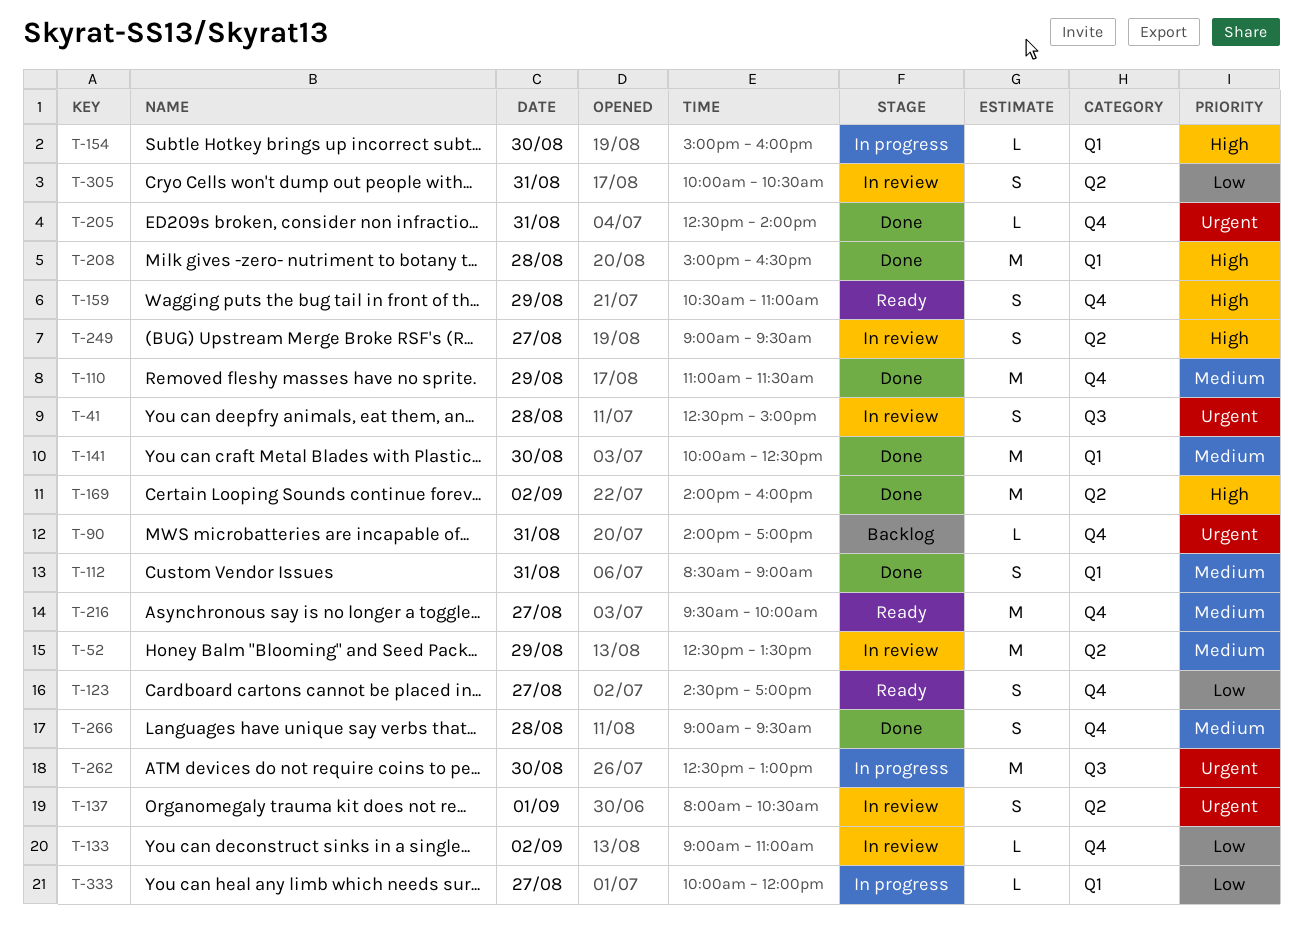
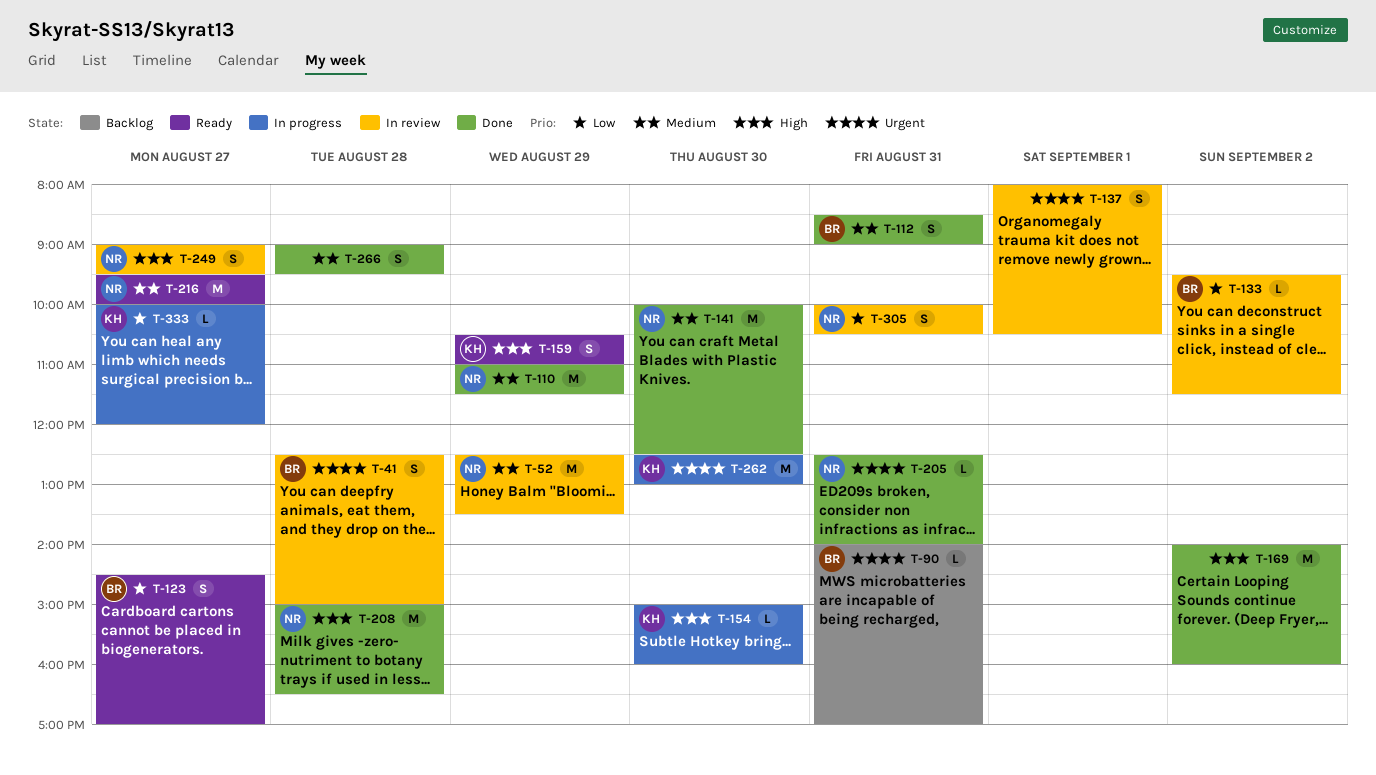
T-133, begins: 09:00 -> 09:30
T-133, ends: 11:00 -> 11:30

